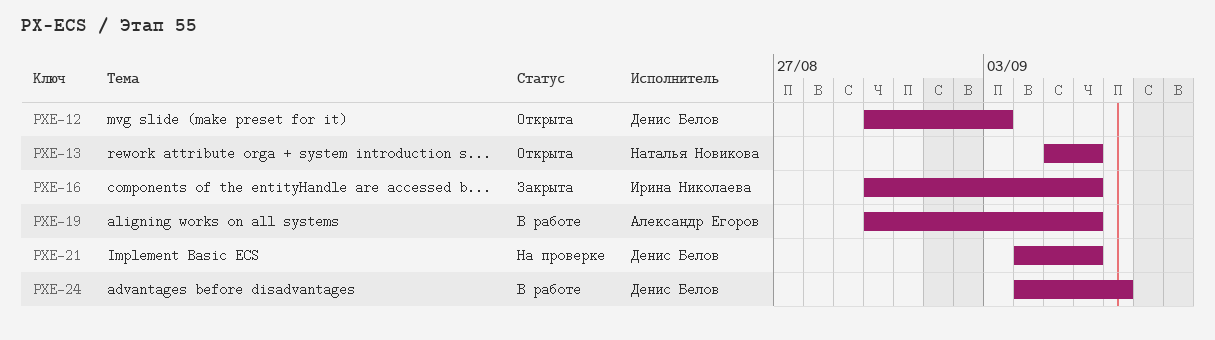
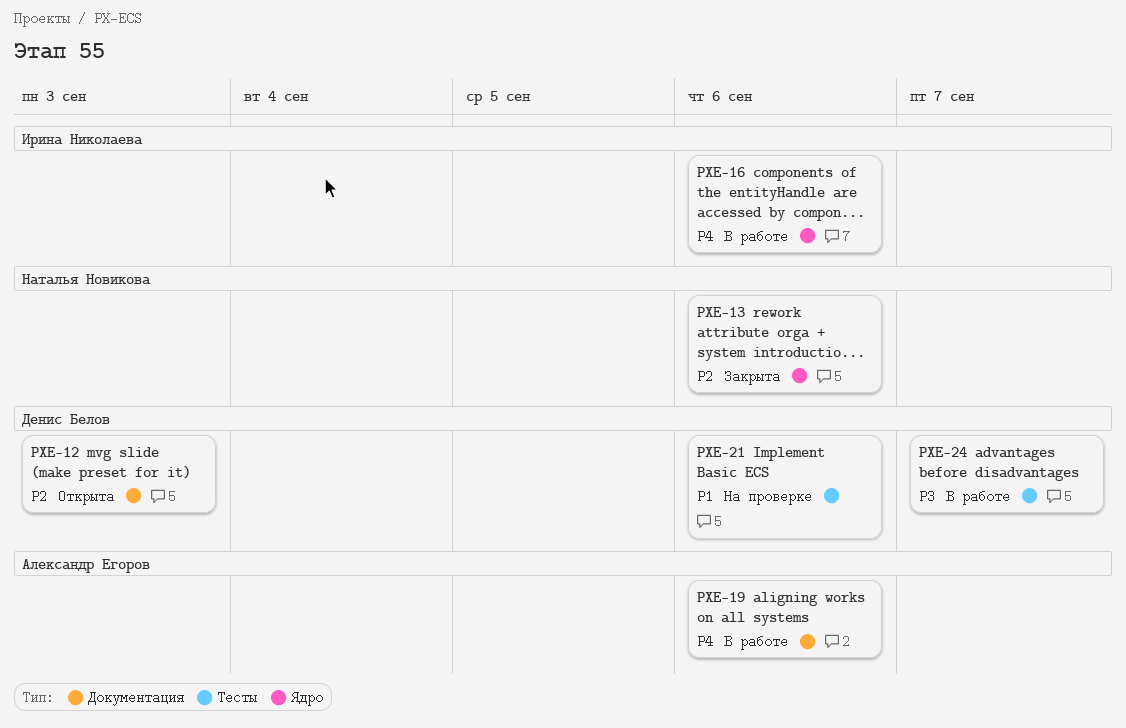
PXE-13, status: Открыта -> Закрыта
PXE-16, status: Закрыта -> В работе

